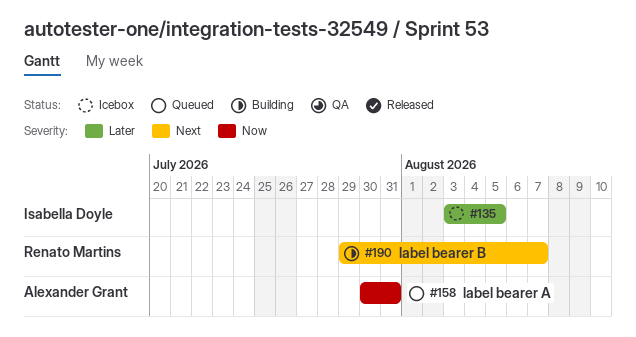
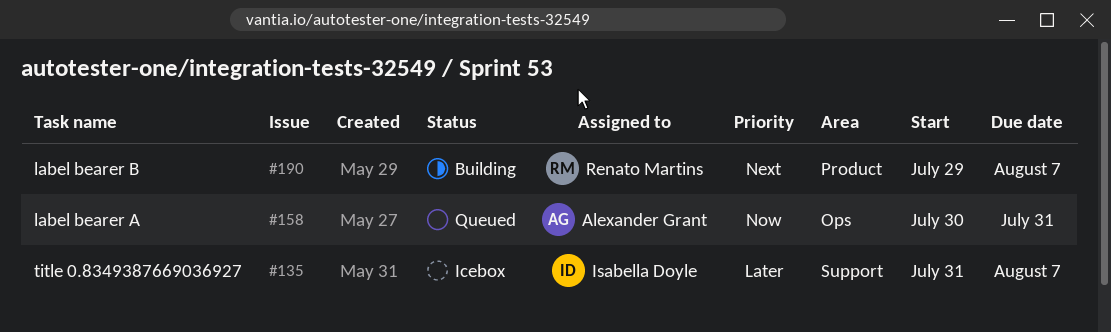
#135, start: Aug 3 -> Jul 31
#135, due: Aug 5 -> Aug 7

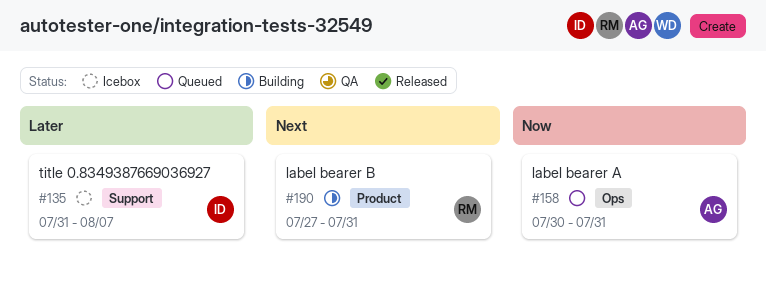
#190, start: Jul 29 -> Jul 27
#190, due: Aug 7 -> Jul 31

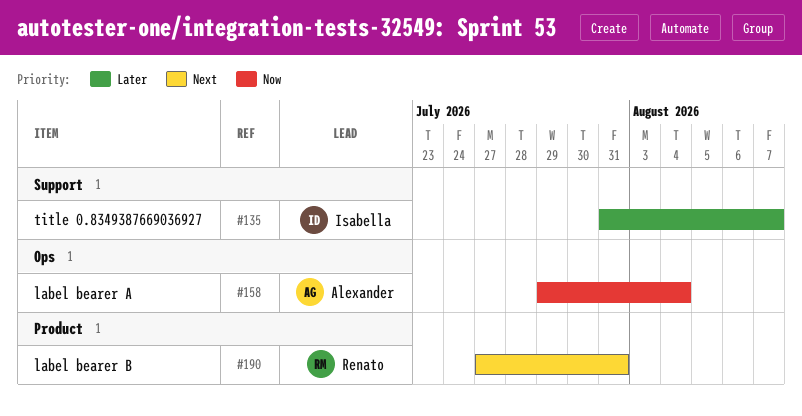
#158, start: Jul 30 -> Jul 29
#158, due: Jul 31 -> Aug 4

